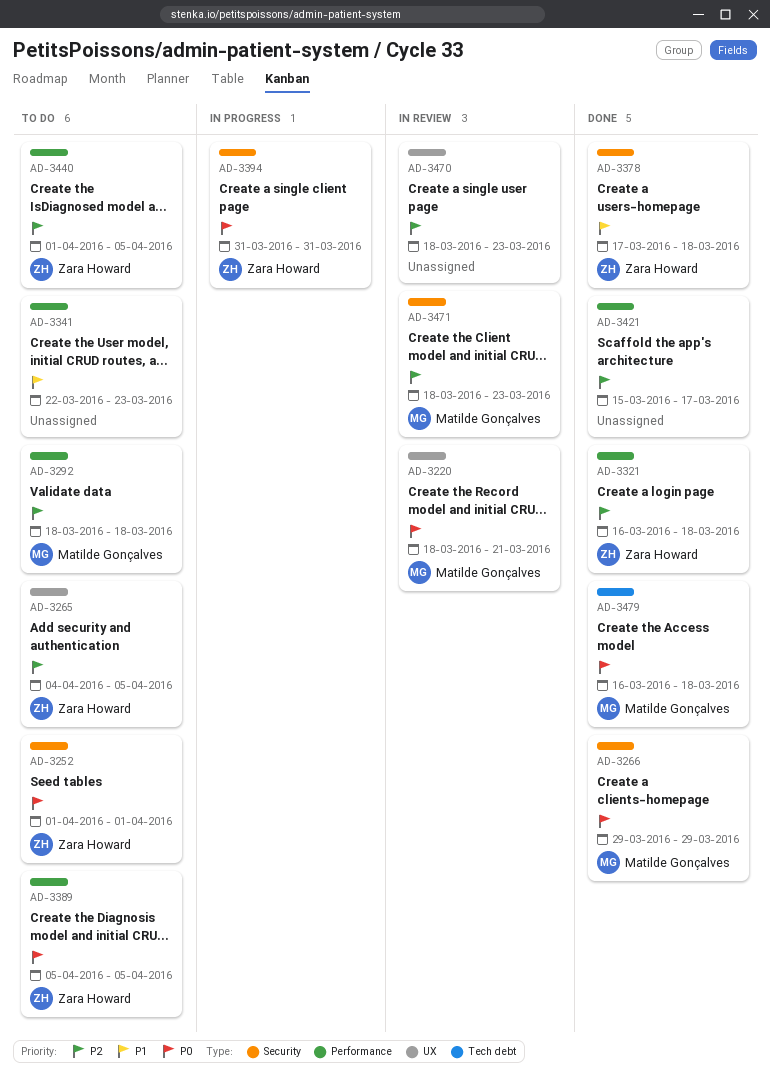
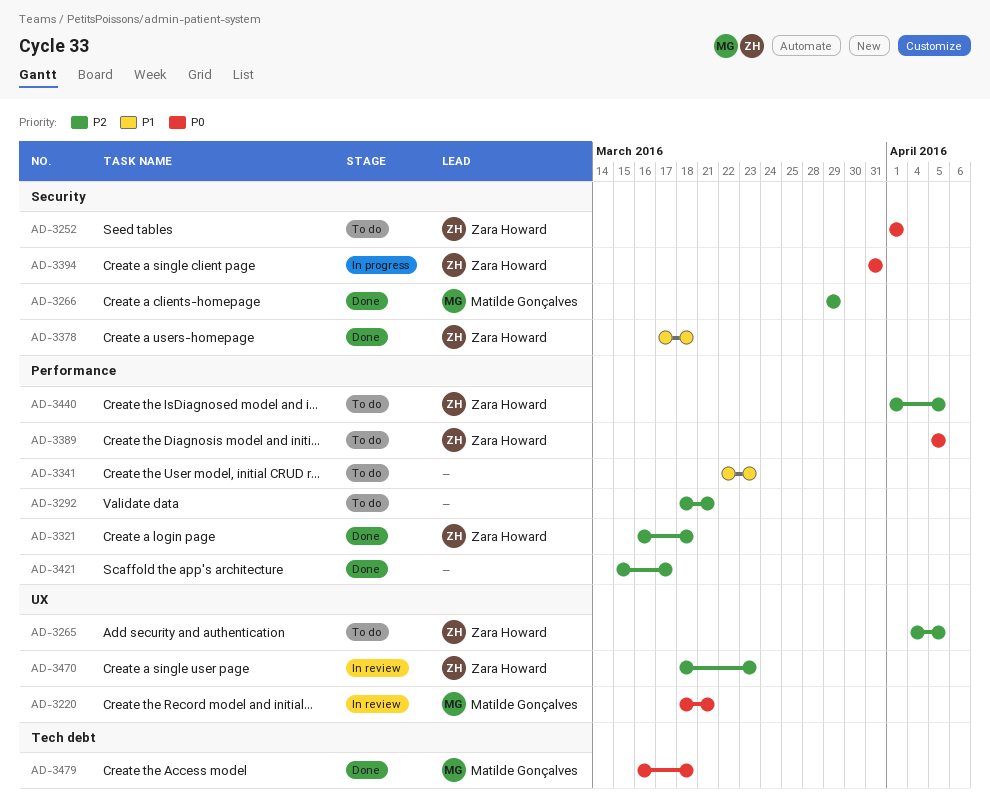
AD-3266, priority: P0 -> P2
AD-3292, owner: Matilde Gonçalves -> none
AD-3292, due: Mar 18 -> Mar 21
AD-3470, owner: none -> Zara Howard
AD-3471: present -> none

